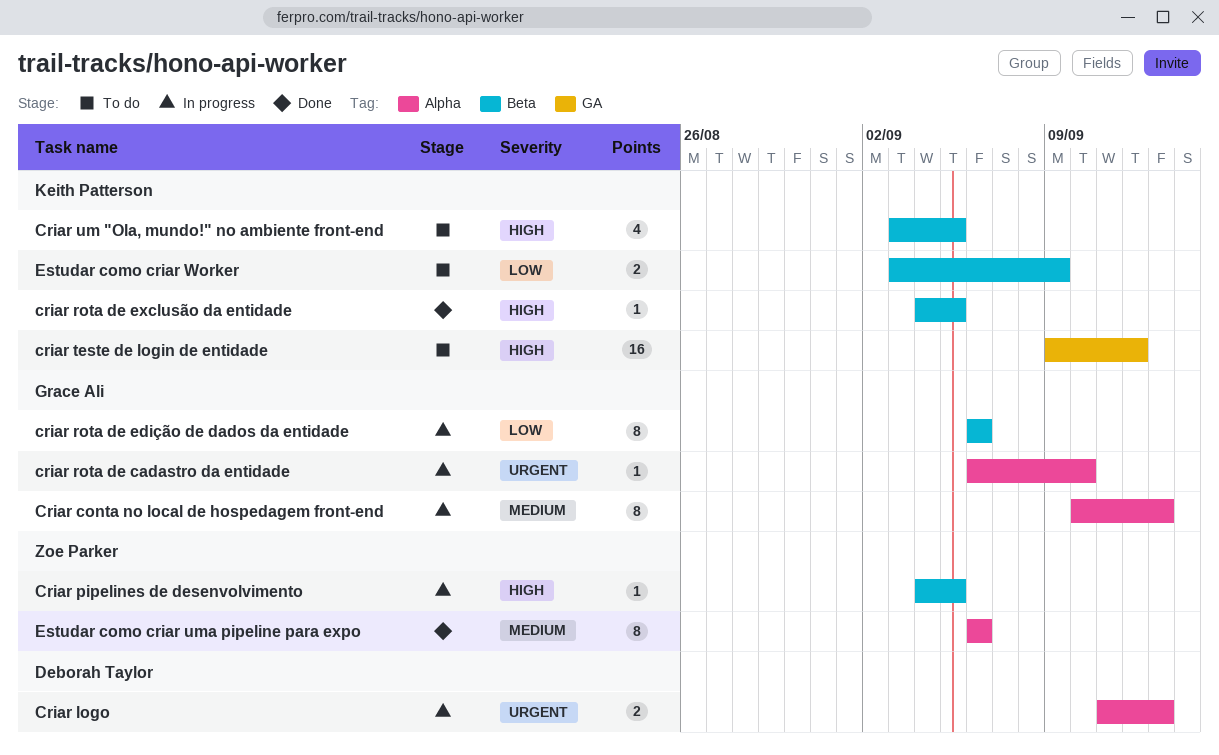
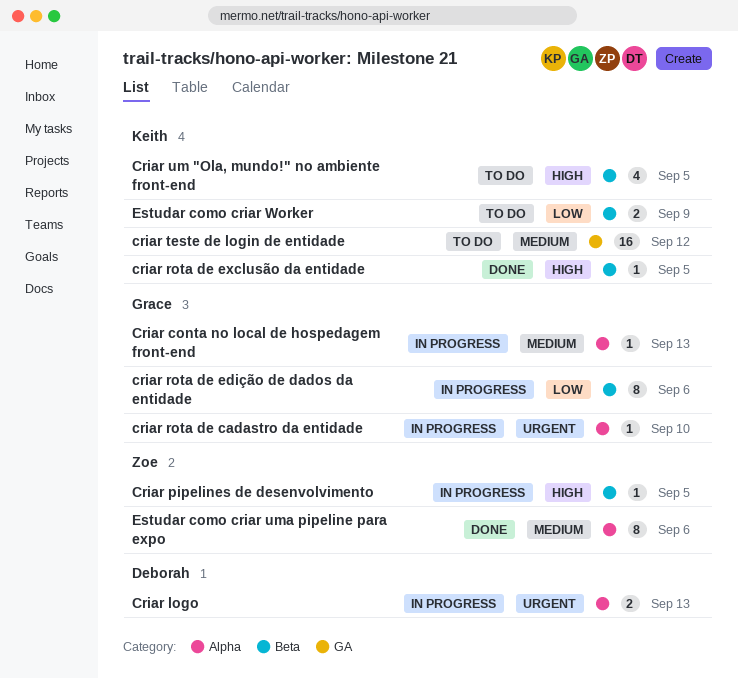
Criar conta no local de hospedagem front-end, estimate: 8 -> 1
criar teste de login de entidade, priority: High -> Medium

